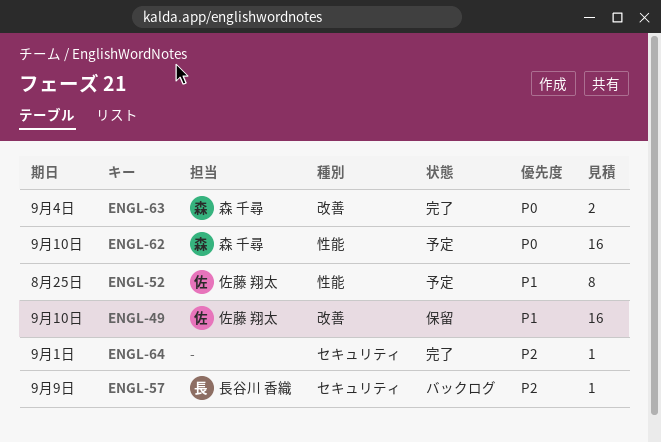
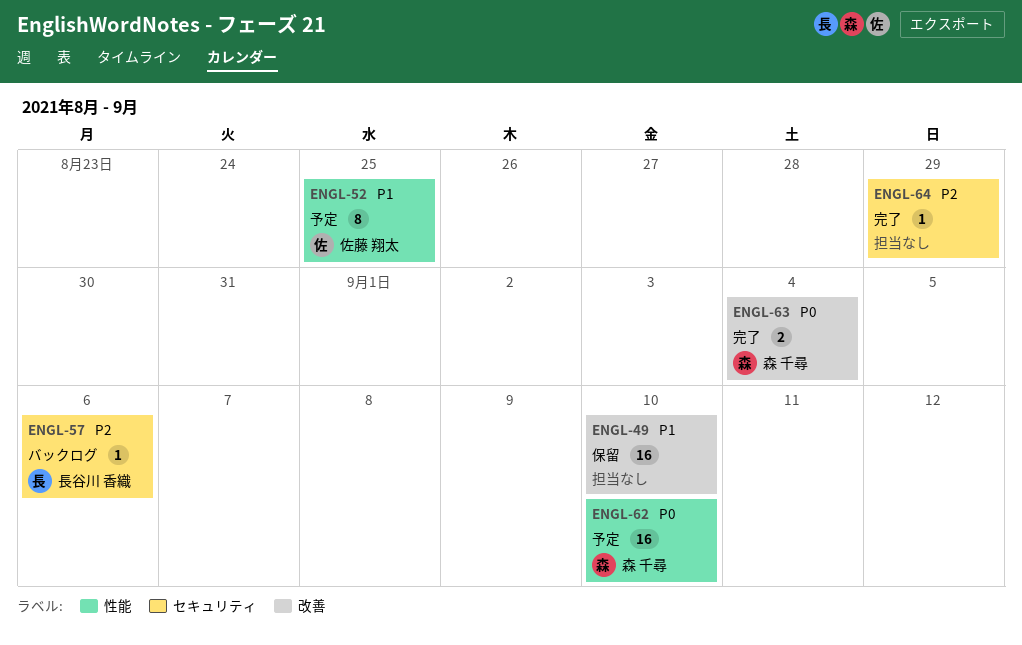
ENGL-49, owner: 佐藤 翔太 -> none
ENGL-57, due: Sep 9 -> Sep 6
ENGL-64, due: Sep 1 -> Aug 29

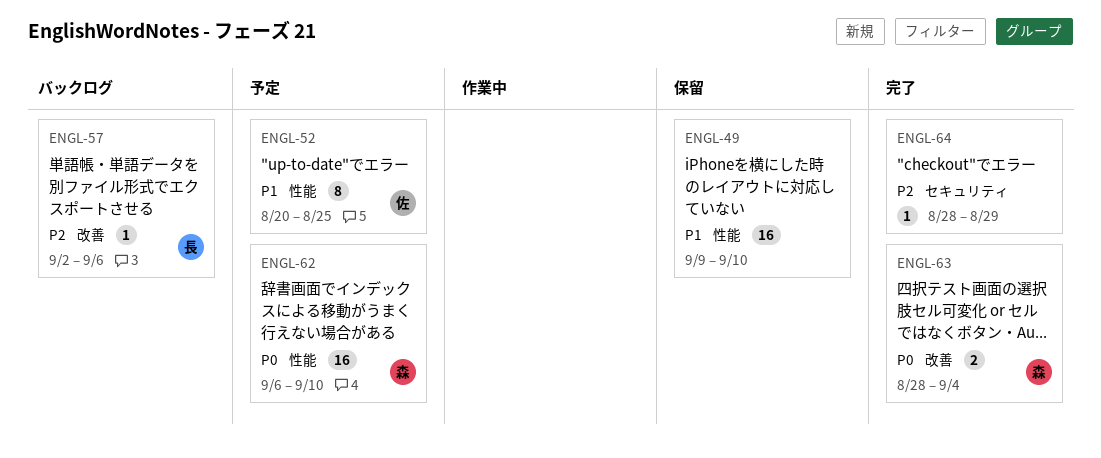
ENGL-49, label: 改善 -> 性能
ENGL-57, label: セキュリティ -> 改善

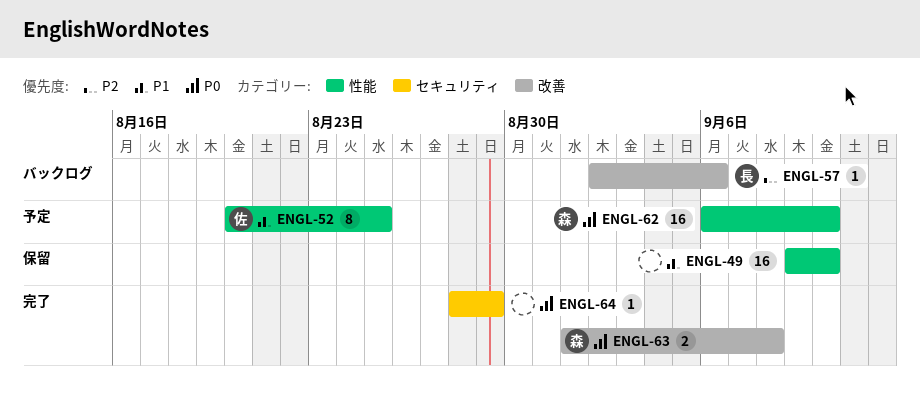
ENGL-63, start: Aug 28 -> Sep 1
ENGL-63, due: Sep 4 -> Sep 8
ENGL-64, priority: P2 -> P0

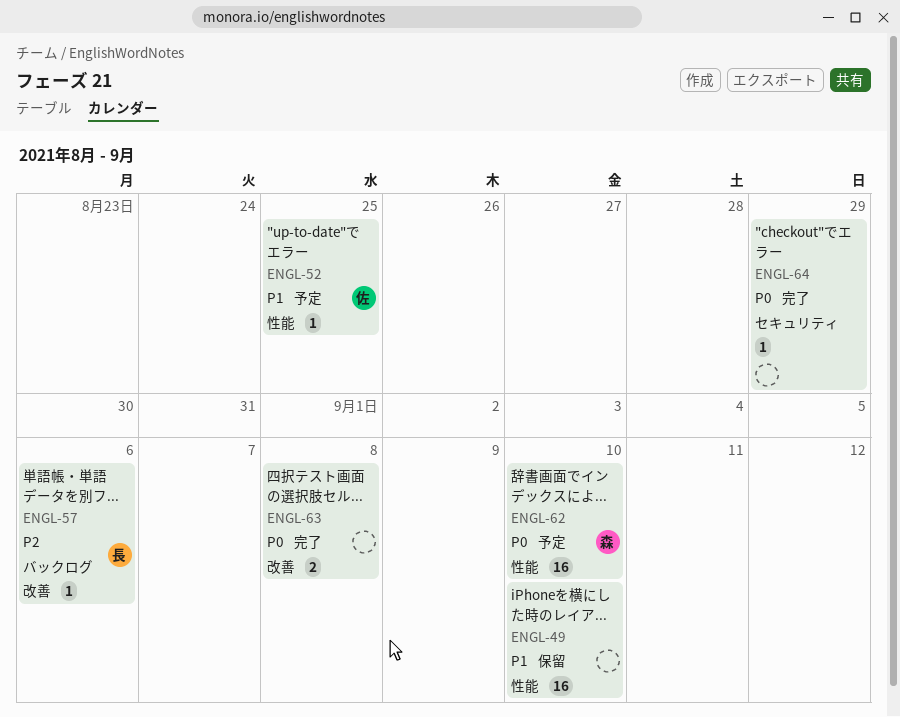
ENGL-52, estimate: 8 -> 1
ENGL-63, owner: 森 -> none

